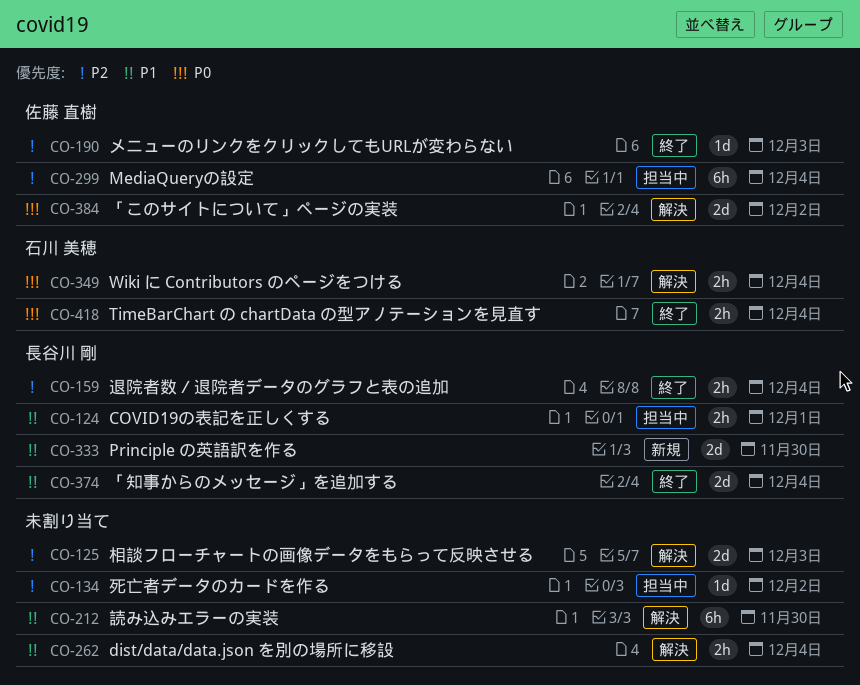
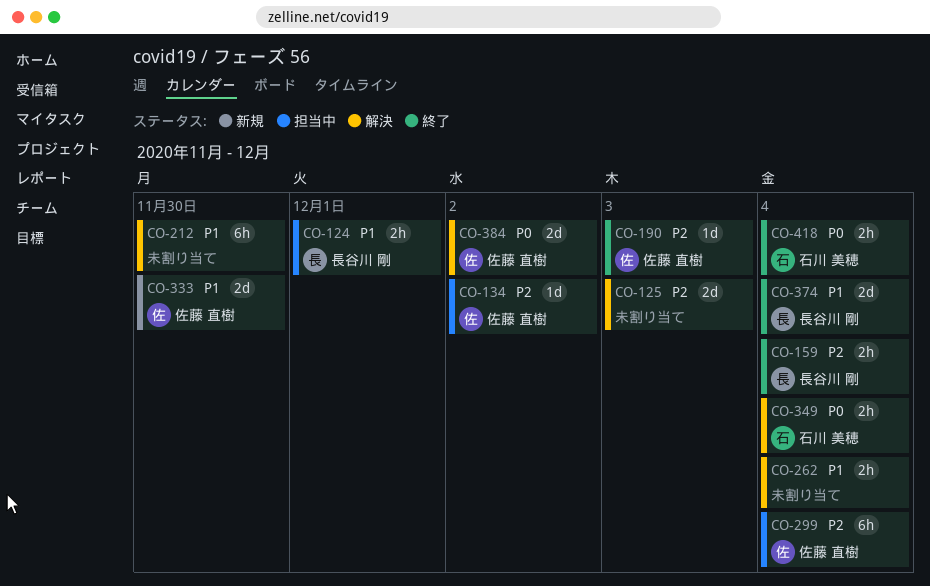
CO-134, owner: none -> 佐藤 直樹
CO-333, owner: 長谷川 剛 -> 佐藤 直樹

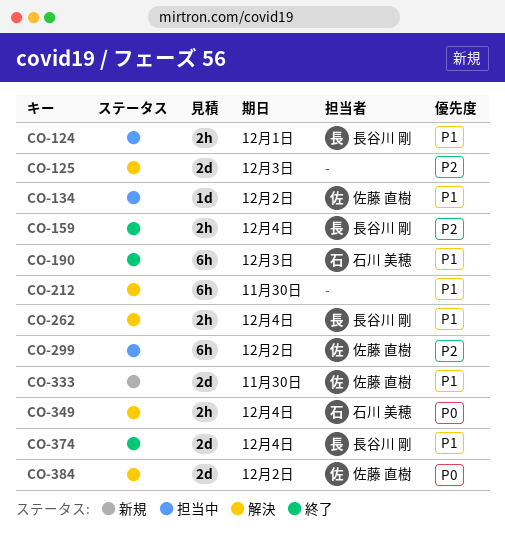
CO-134, priority: P2 -> P1
CO-190, owner: 佐藤 直樹 -> 石川 美穂
CO-190, priority: P2 -> P1
CO-190, estimate: 1d -> 6h
CO-262, owner: none -> 長谷川 剛
CO-299, due: Dec 4 -> Dec 2
CO-418: present -> none

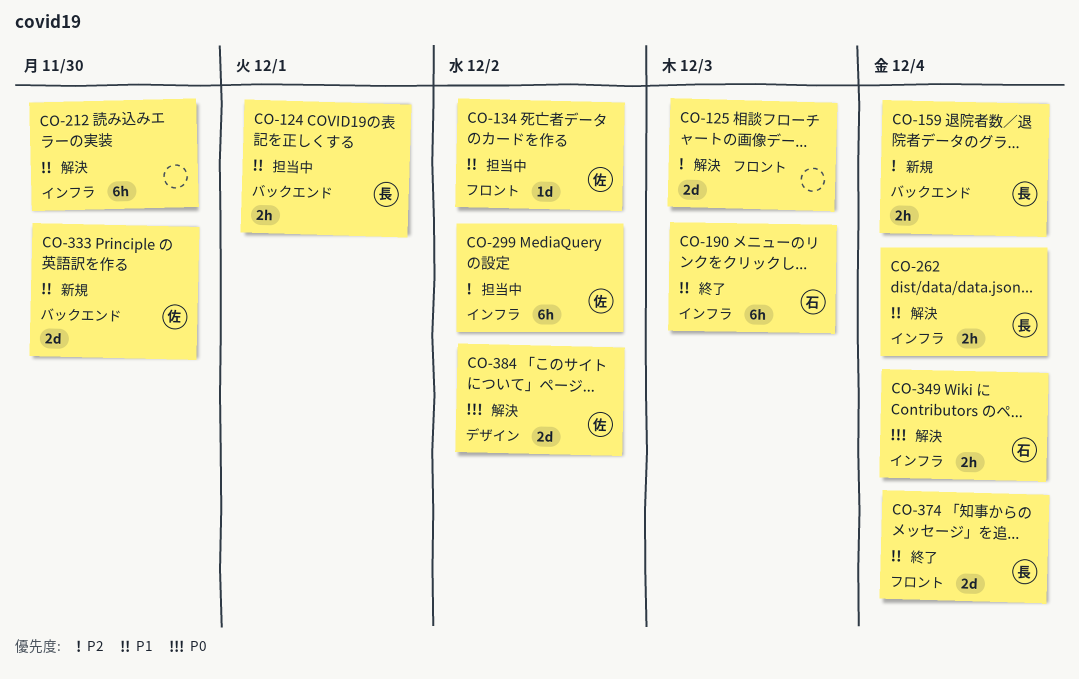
CO-159, status: 終了 -> 新規

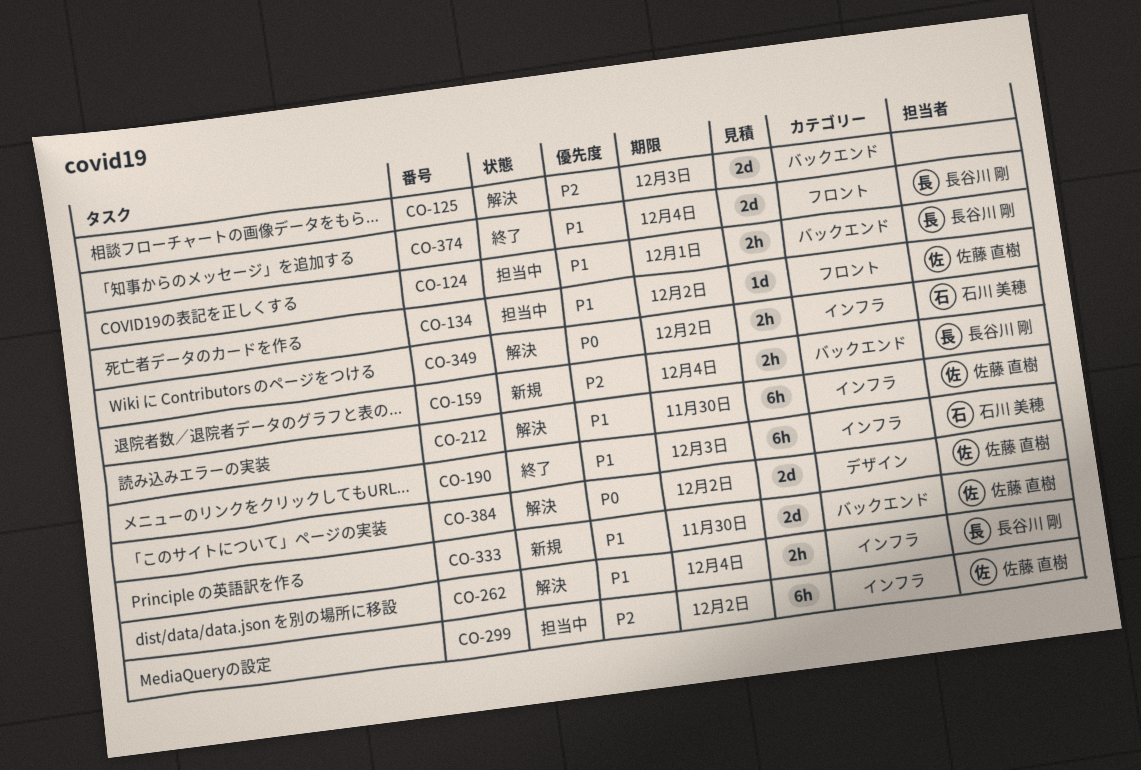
CO-125, label: フロント -> バックエンド
CO-212, owner: none -> 佐藤 直樹
CO-349, due: Dec 4 -> Dec 2

